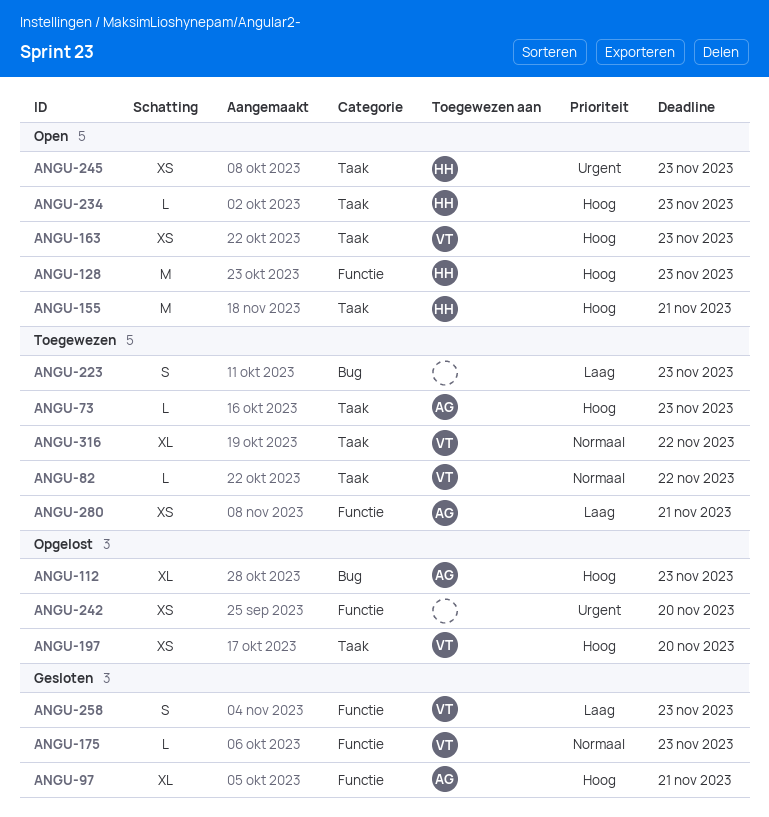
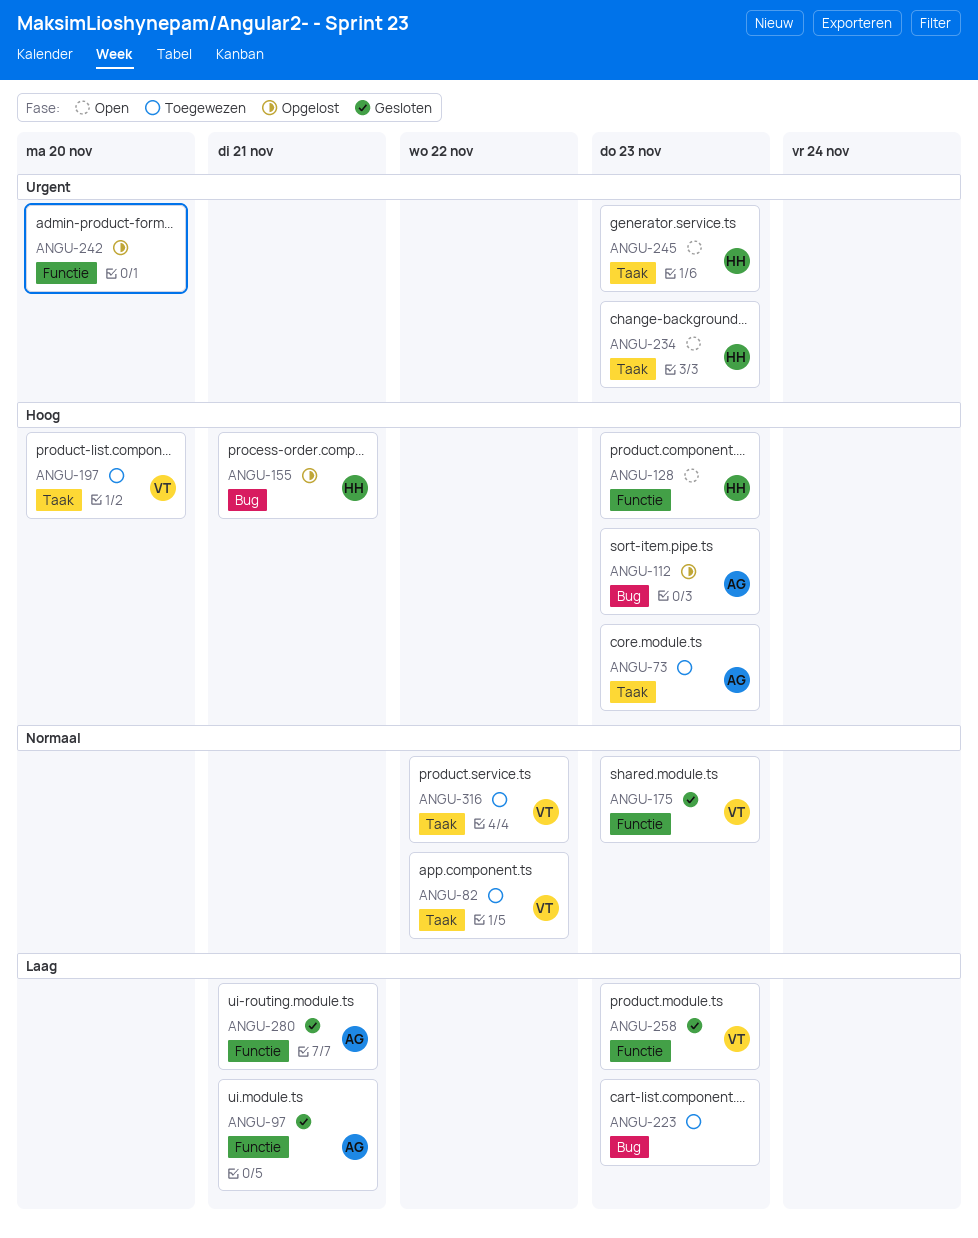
ANGU-97, priority: Hoog -> Laag
ANGU-155, status: Open -> Opgelost
ANGU-155, label: Taak -> Bug
ANGU-163: present -> none
ANGU-197, status: Opgelost -> Toegewezen
ANGU-234, priority: Hoog -> Urgent
ANGU-280, status: Toegewezen -> Gesloten

